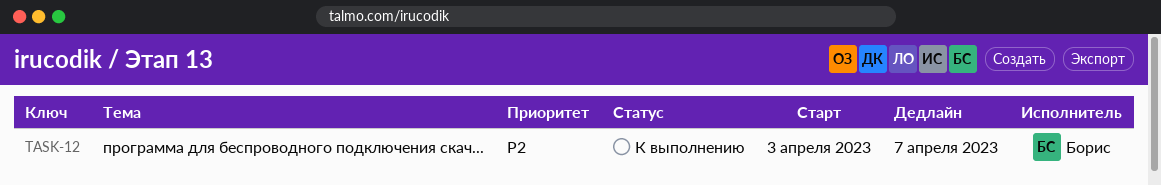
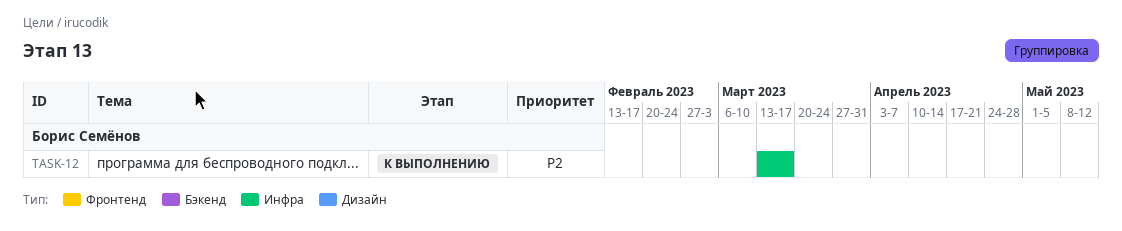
TASK-12, start: Apr 3 -> Mar 13
TASK-12, due: Apr 7 -> Mar 17

